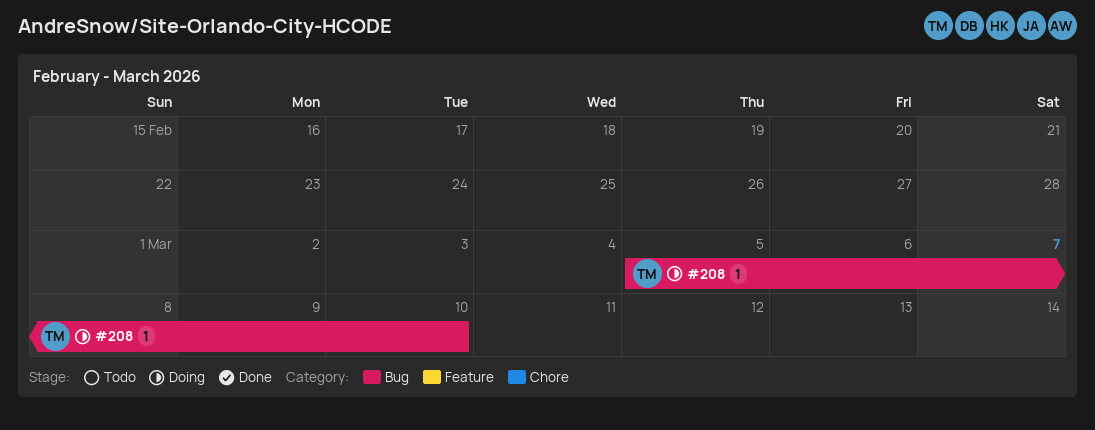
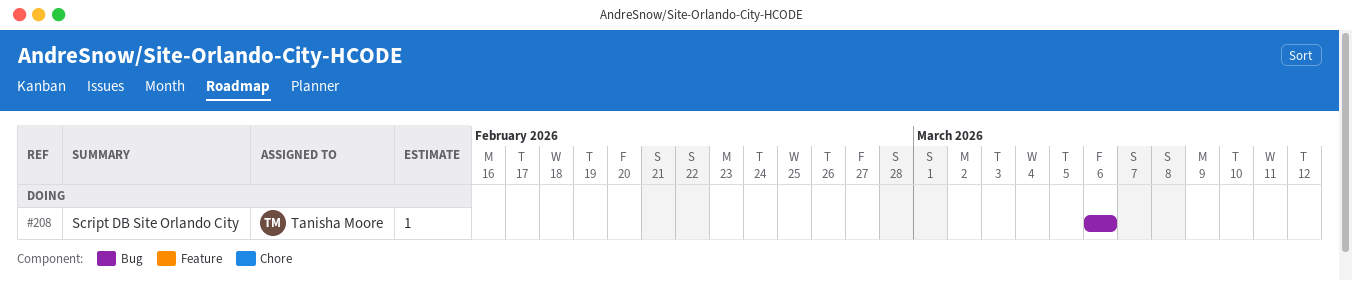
#208, start: Mar 5 -> Mar 6
#208, due: Mar 10 -> Mar 6

